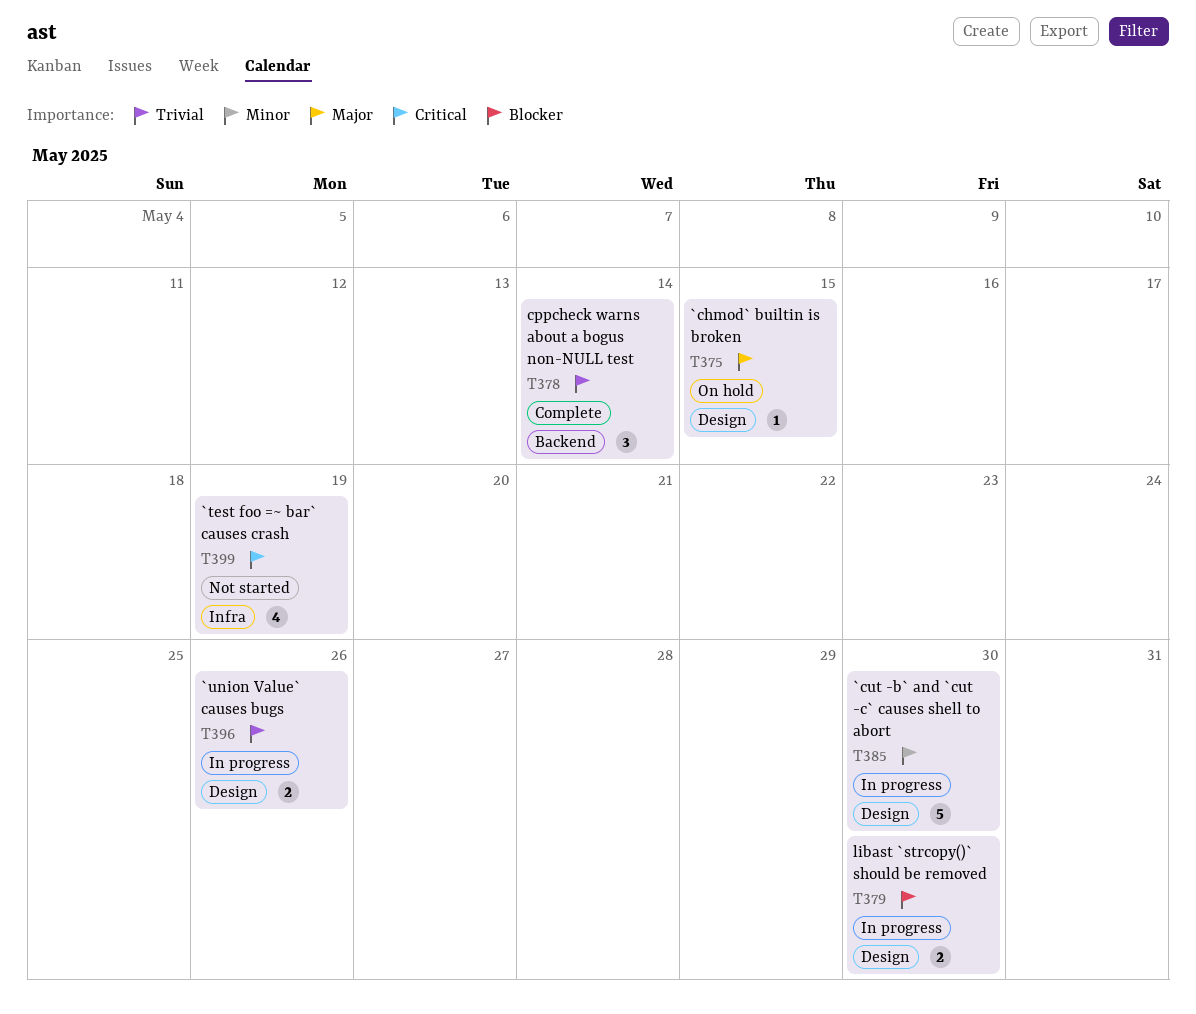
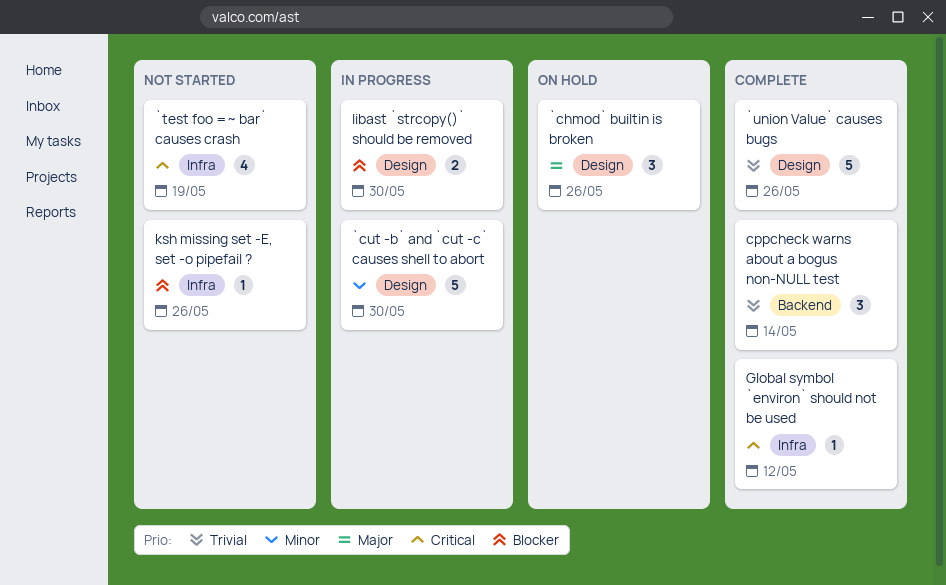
`chmod` builtin is broken, estimate: 1 -> 3
`chmod` builtin is broken, due: May 15 -> May 26
`union Value` causes bugs, status: In progress -> Complete
`union Value` causes bugs, estimate: 2 -> 5
Global symbol `environ` should not be used: none -> present
ksh missing set -E, set -o pipefail ?: none -> present

